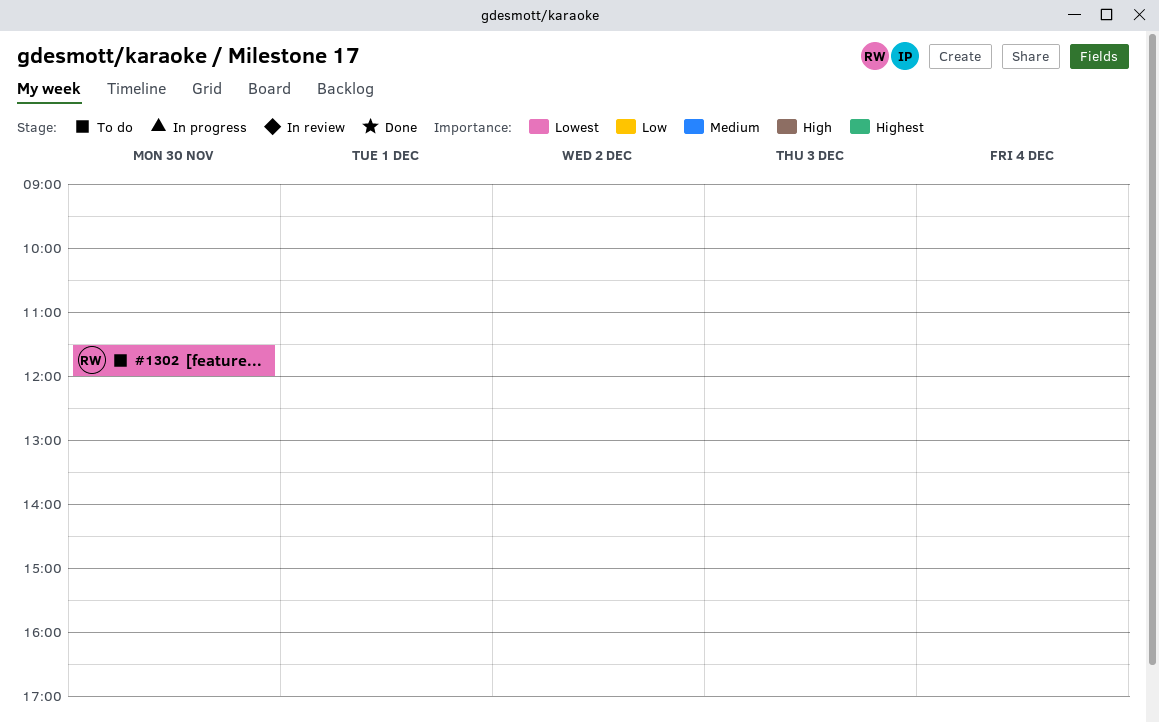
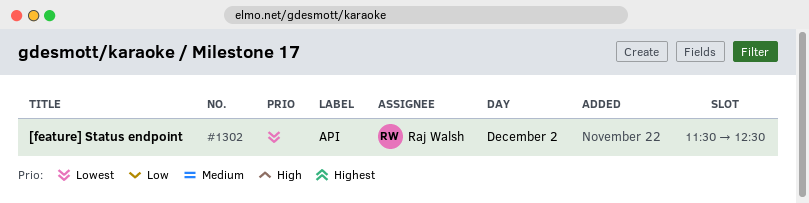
#1302, day: Nov 30 -> Dec 2
#1302, ends: 12:00 -> 12:30

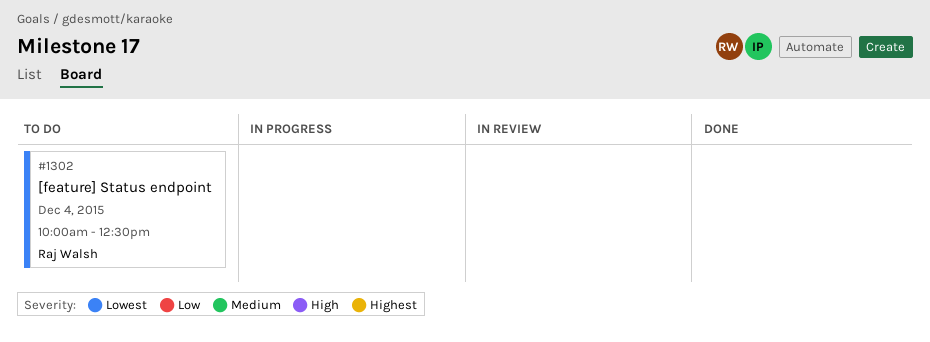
#1302, day: Dec 2 -> Dec 4
#1302, begins: 11:30 -> 10:00

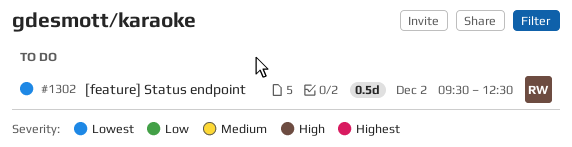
#1302, day: Dec 4 -> Dec 2
#1302, begins: 10:00 -> 09:30

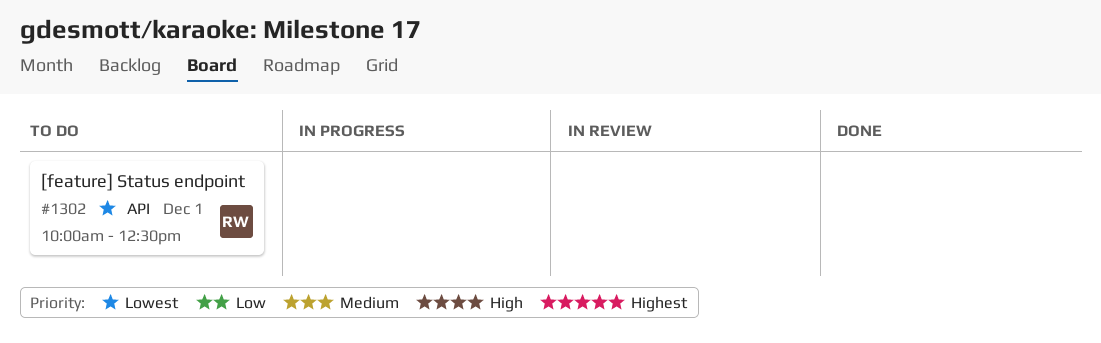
#1302, day: Dec 2 -> Dec 1
#1302, begins: 09:30 -> 10:00

